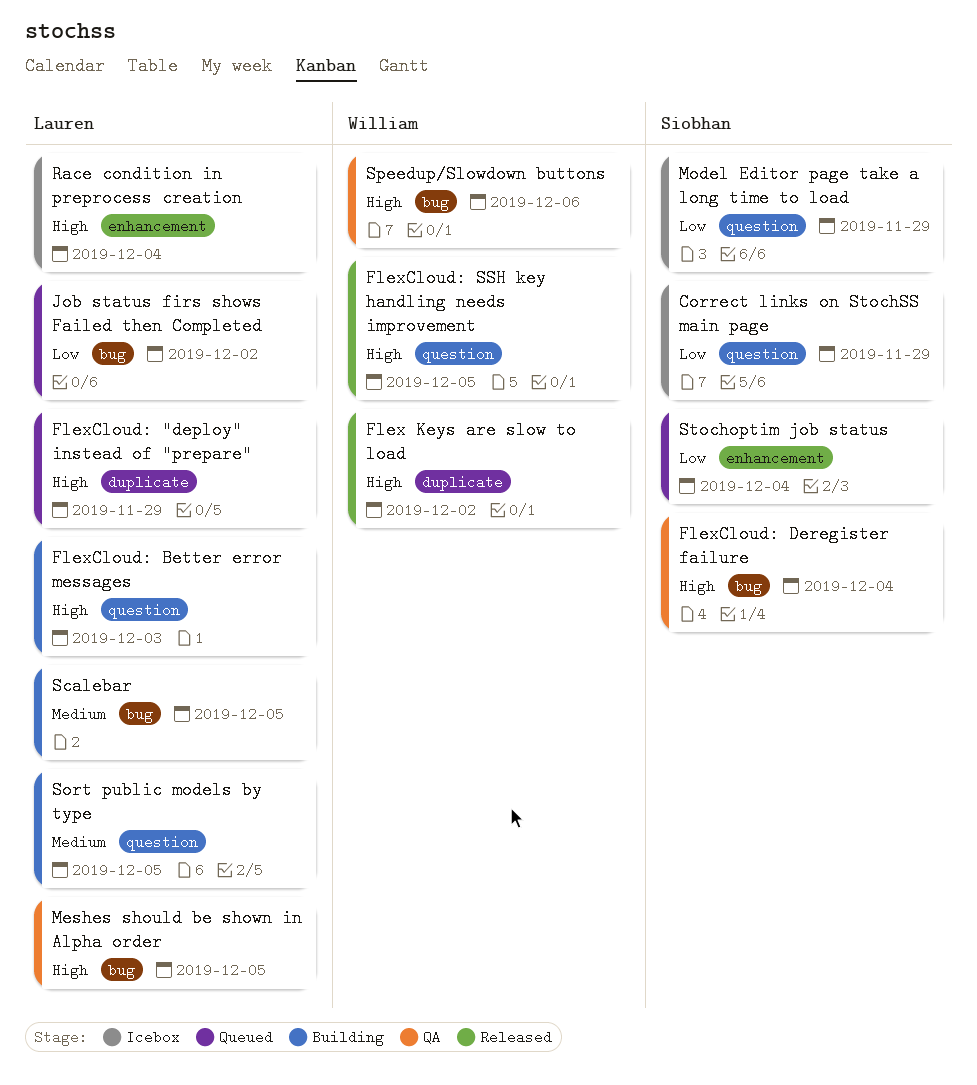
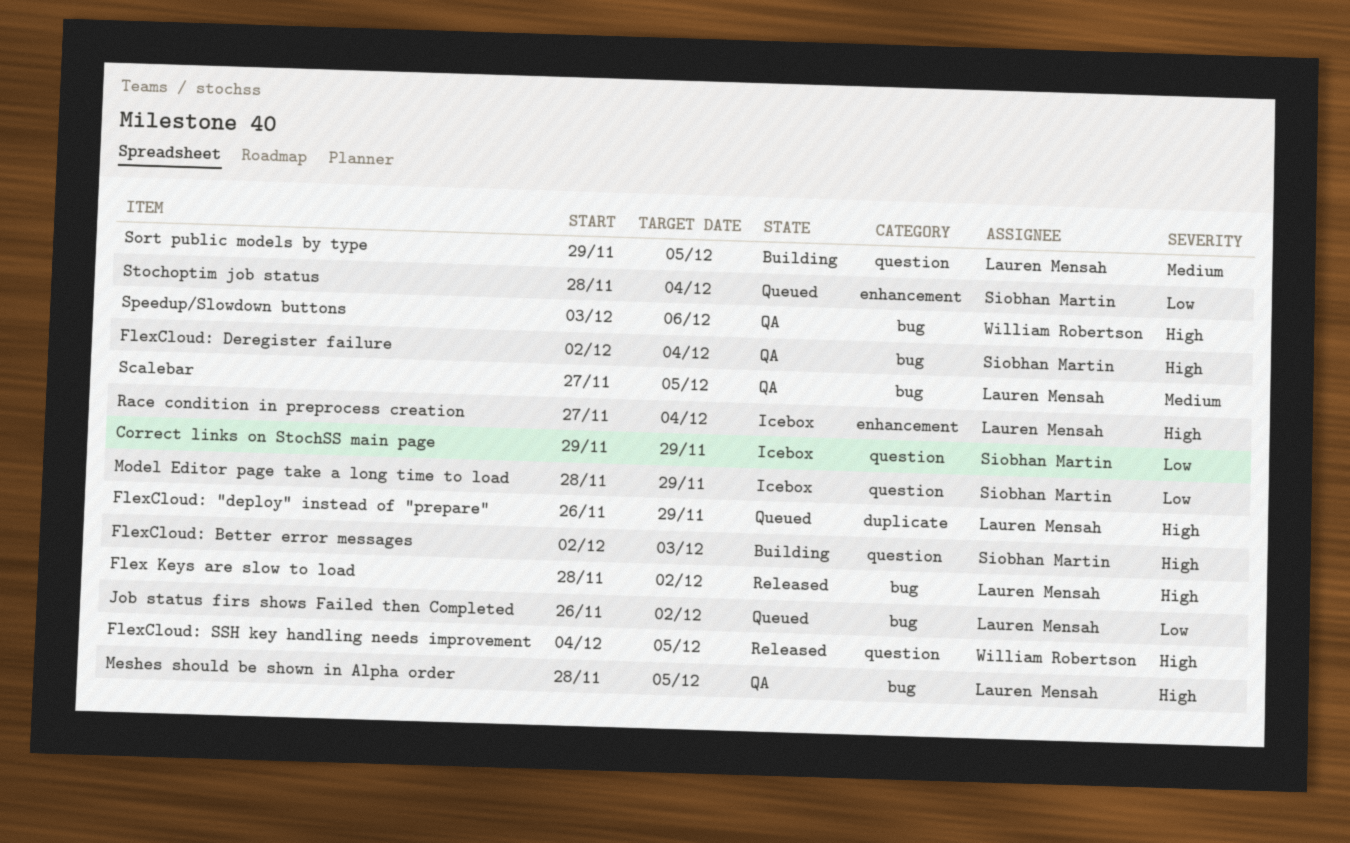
Flex Keys are slow to load, owner: William Robertson -> Lauren Mensah
Flex Keys are slow to load, label: duplicate -> bug
FlexCloud: Better error messages, owner: Lauren Mensah -> Siobhan Martin
Scalebar, status: Building -> QA

